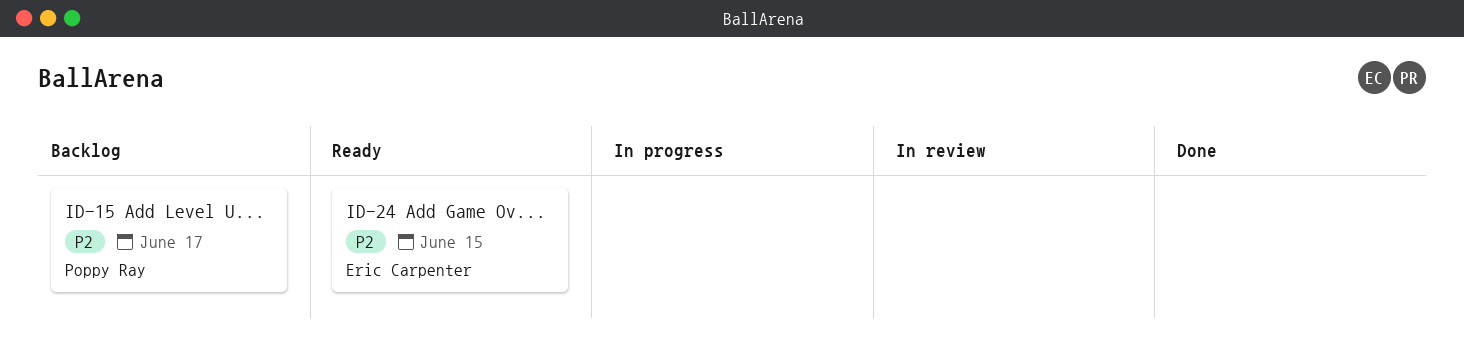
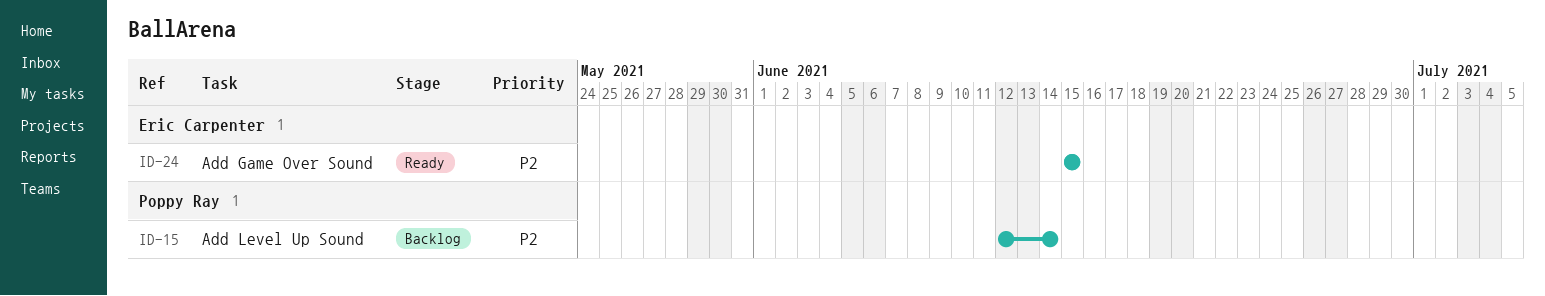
ID-15, due: Jun 17 -> Jun 14

